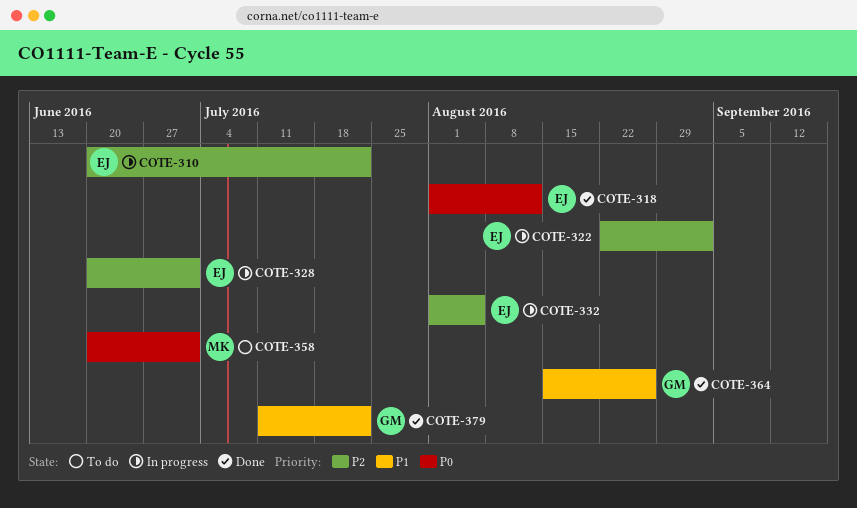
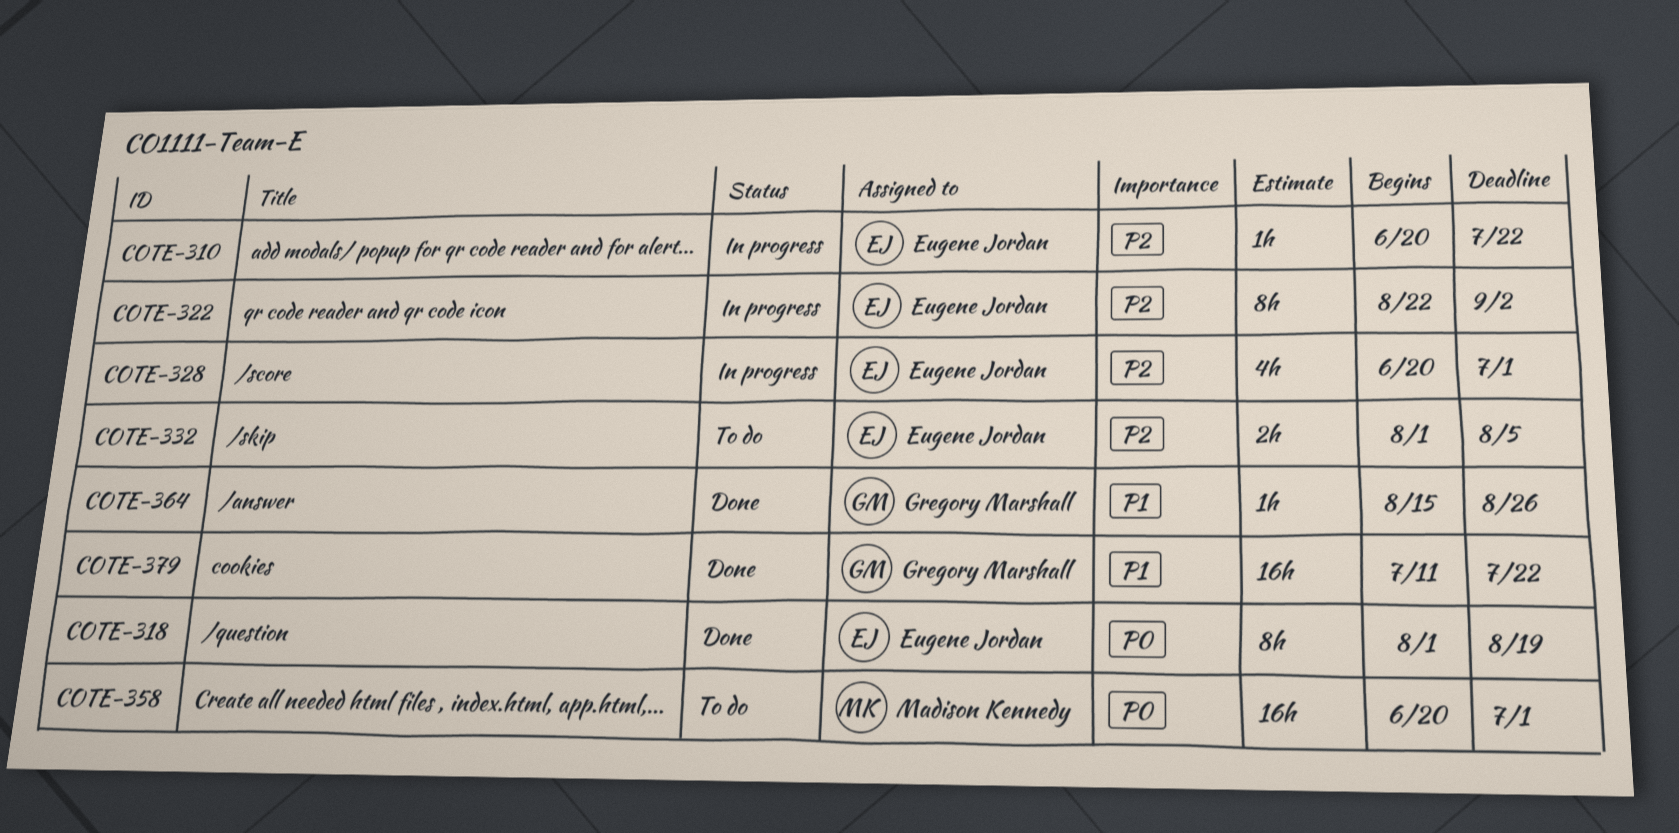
COTE-318, due: Aug 12 -> Aug 19
COTE-332, status: In progress -> To do

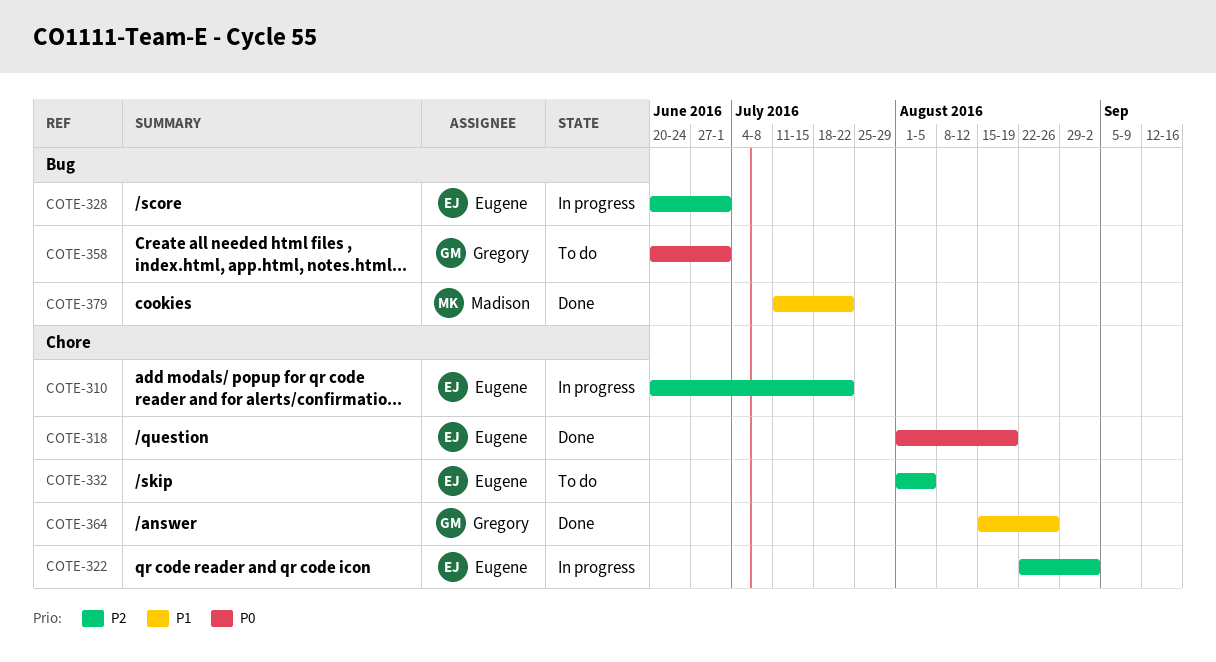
COTE-358, owner: Madison Kennedy -> Gregory Marshall
COTE-379, owner: Gregory Marshall -> Madison Kennedy

